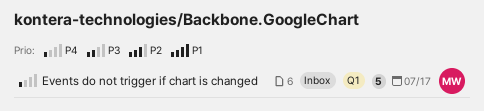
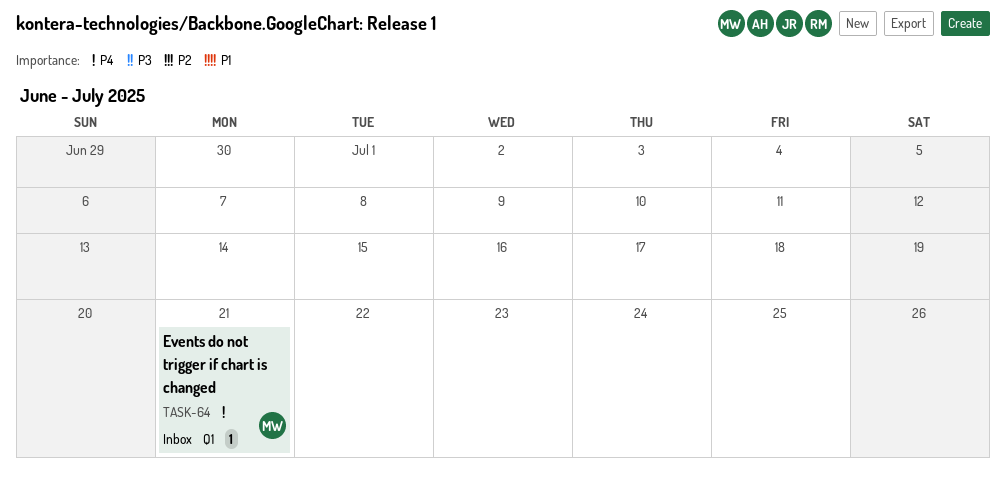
Events do not trigger if chart is changed, estimate: 5 -> 1
Events do not trigger if chart is changed, due: Jul 17 -> Jul 21

